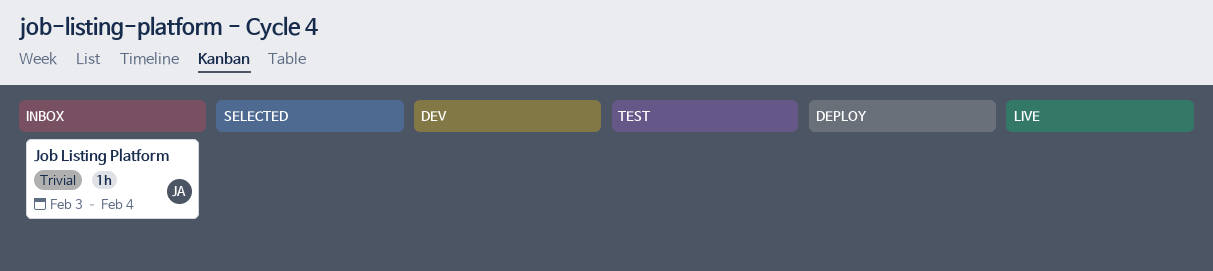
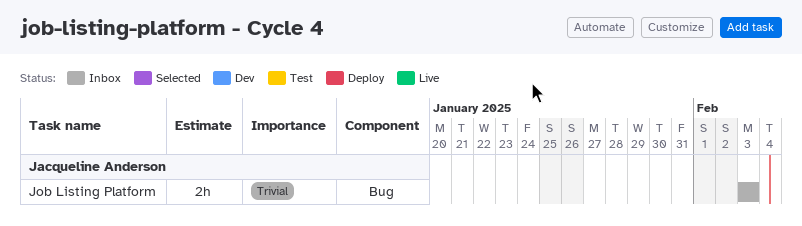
Job Listing Platform, estimate: 1h -> 2h
Job Listing Platform, due: Feb 4 -> Feb 3

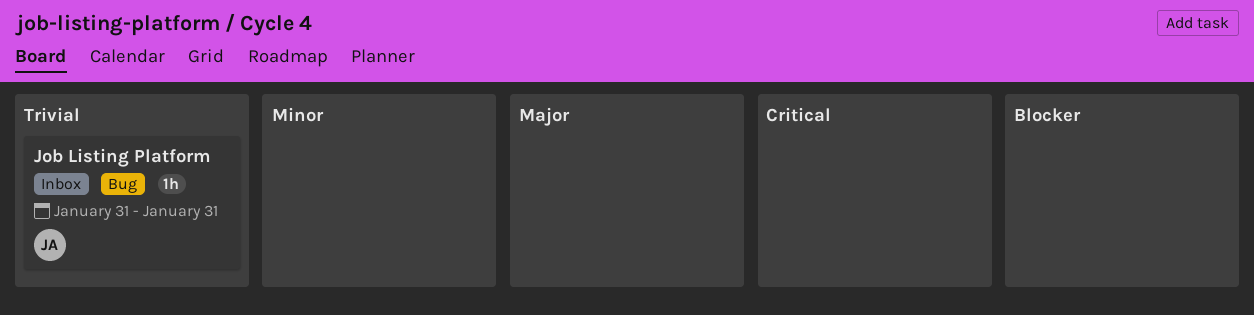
Job Listing Platform, estimate: 2h -> 1h
Job Listing Platform, start: Feb 3 -> Jan 31
Job Listing Platform, due: Feb 3 -> Jan 31

